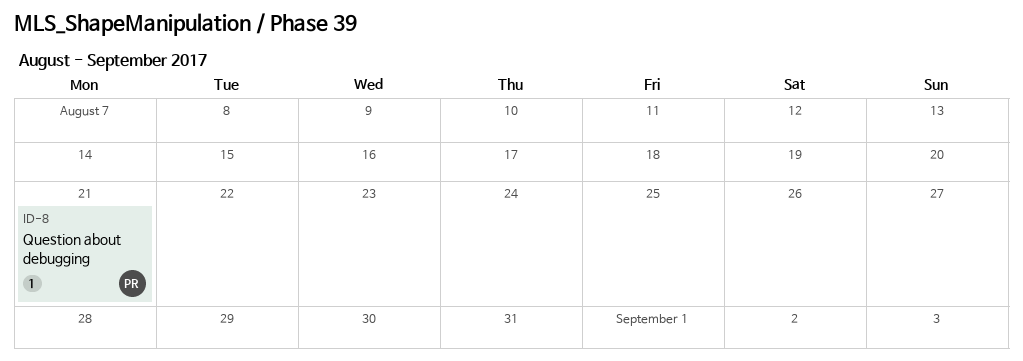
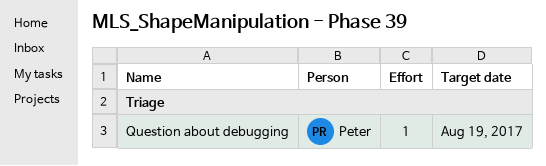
Question about debugging, due: Aug 21 -> Aug 19

